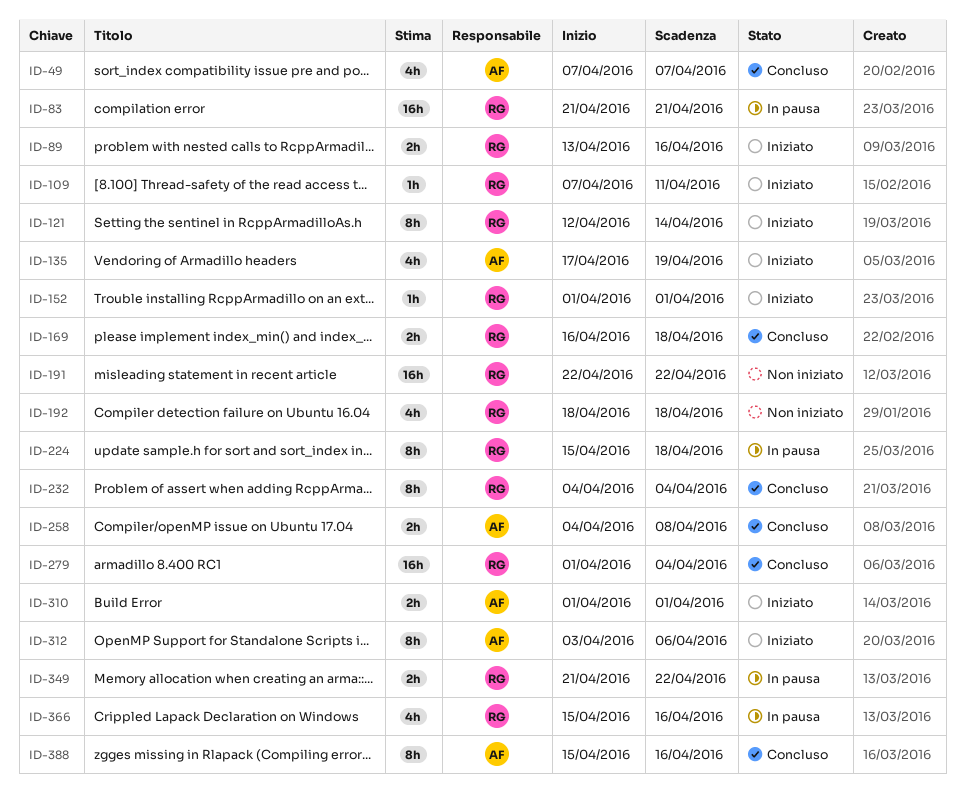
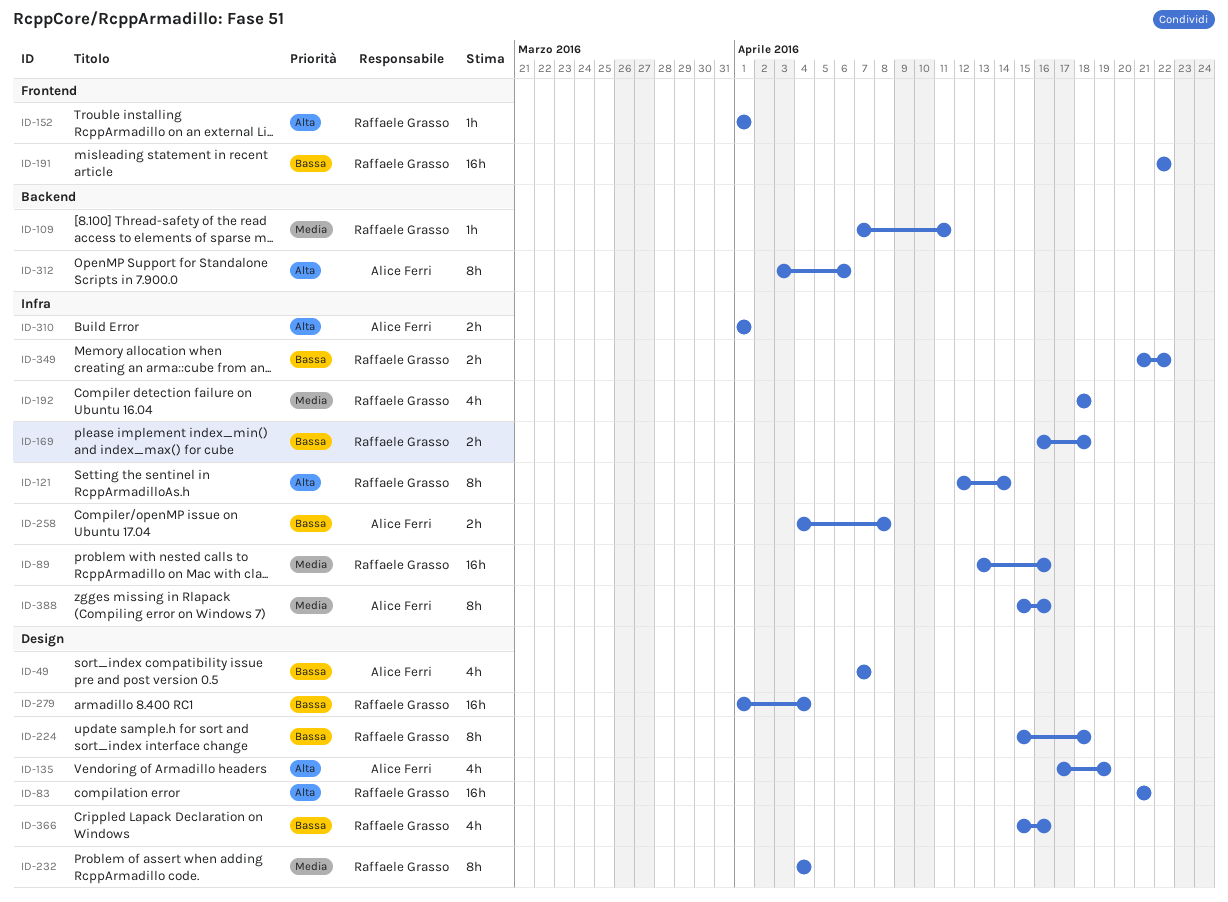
ID-89, estimate: 2h -> 16h

